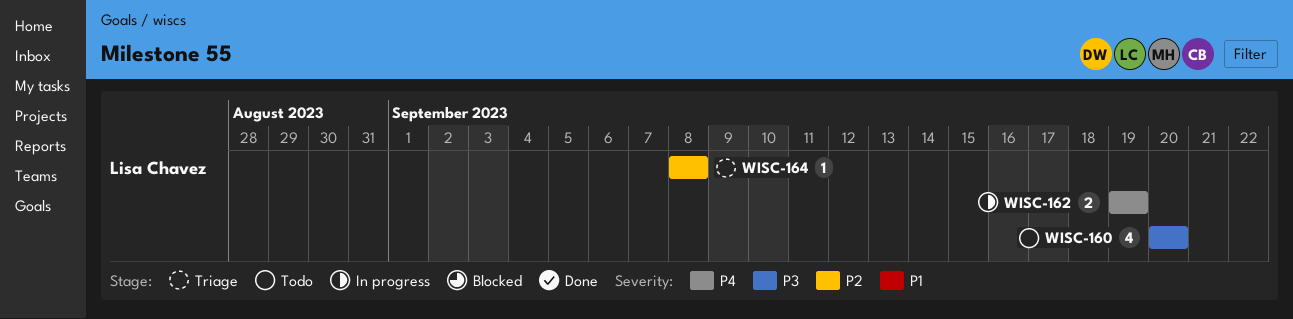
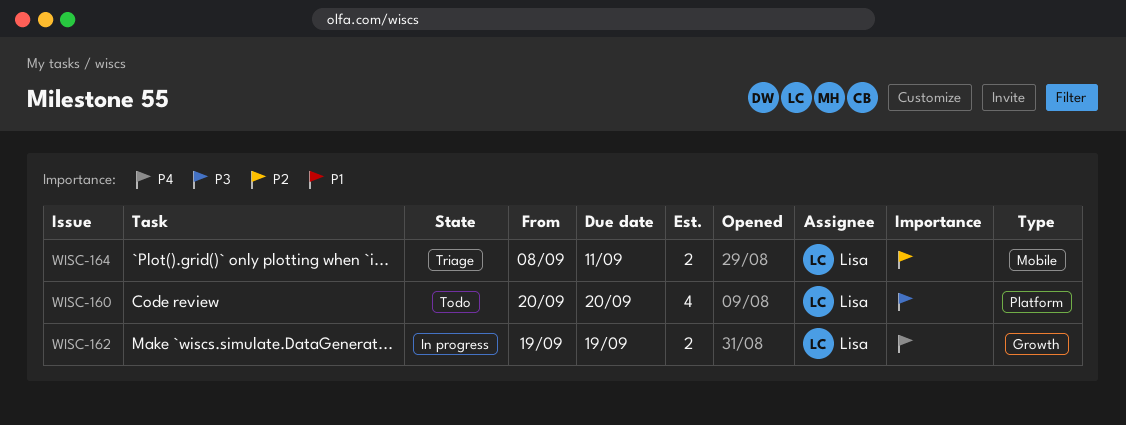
WISC-164, estimate: 1 -> 2
WISC-164, due: Sep 8 -> Sep 11

